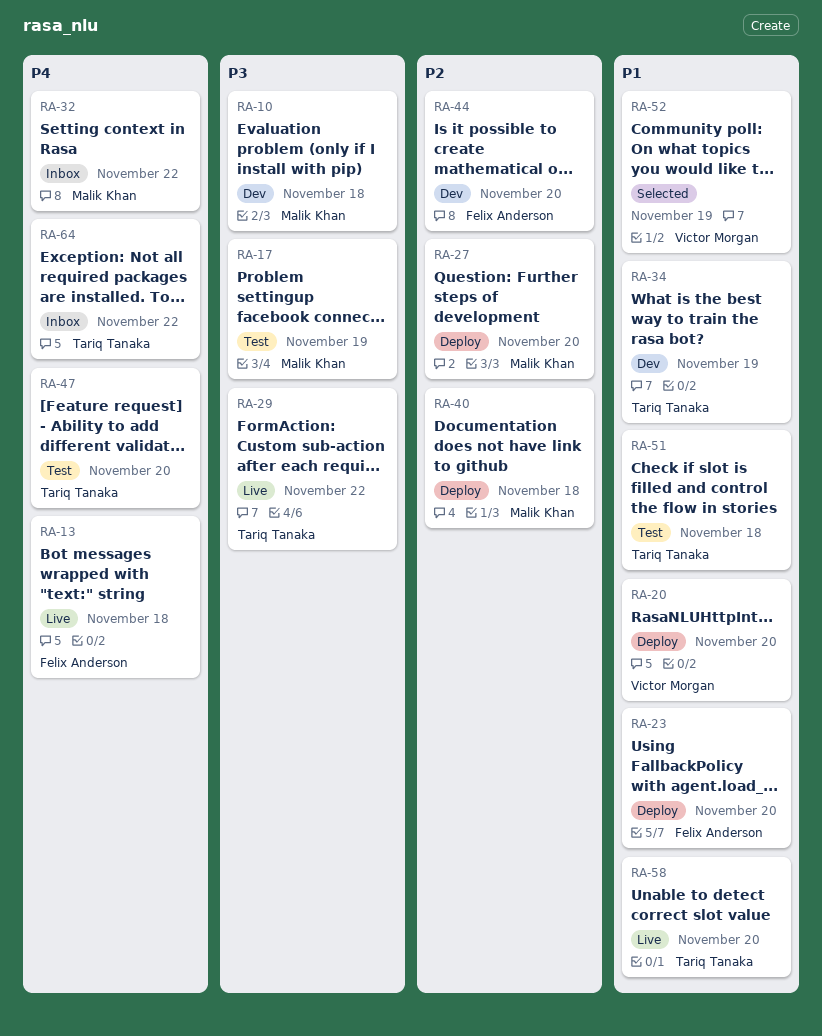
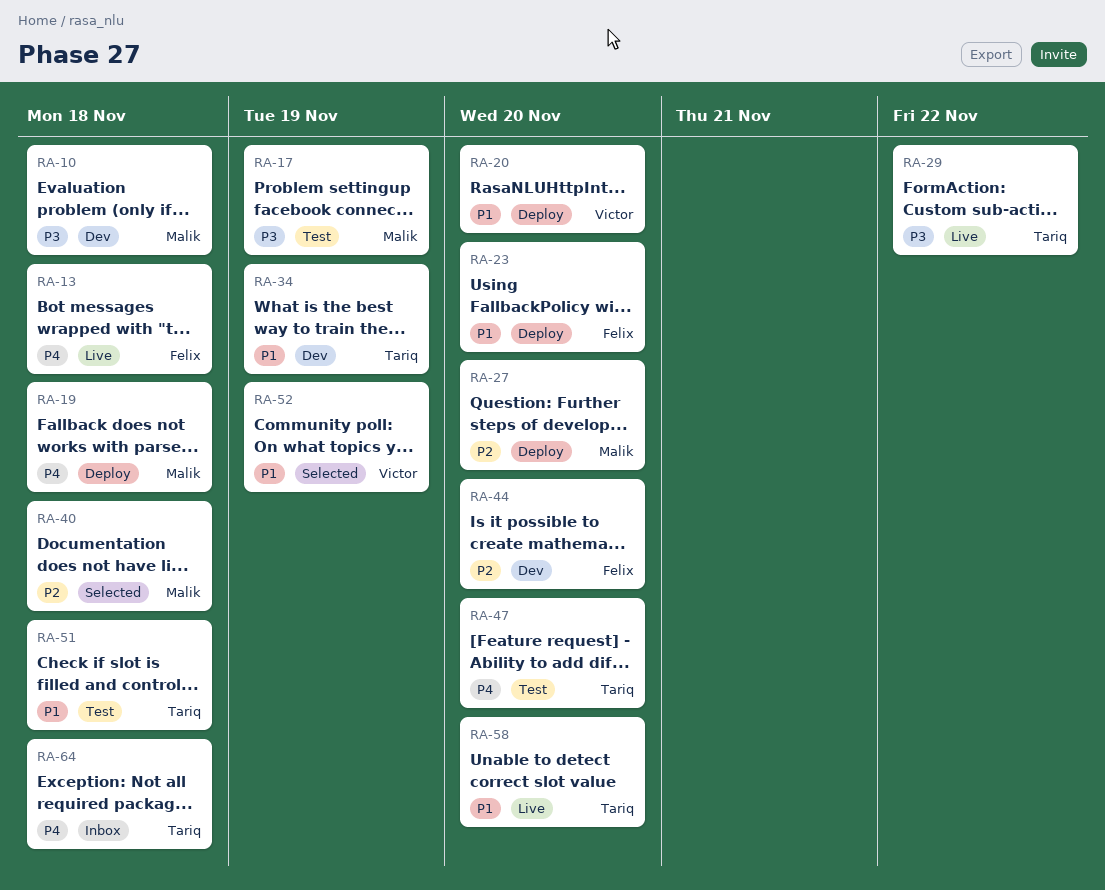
RA-19: none -> present
RA-32: present -> none
RA-40, status: Deploy -> Selected
RA-64, due: Nov 22 -> Nov 18

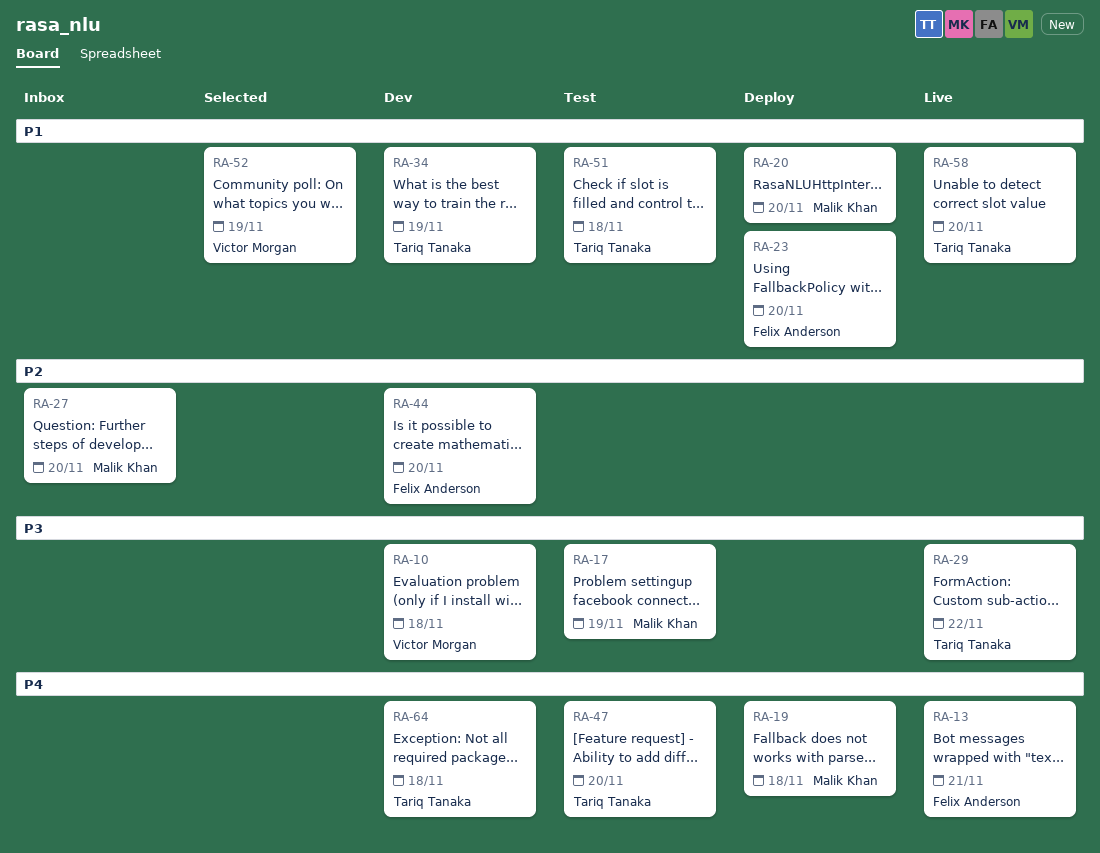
RA-10, owner: Malik Khan -> Victor Morgan
RA-13, due: Nov 18 -> Nov 21
RA-20, owner: Victor Morgan -> Malik Khan
RA-27, status: Deploy -> Inbox
RA-40: present -> none
RA-64, status: Inbox -> Dev

